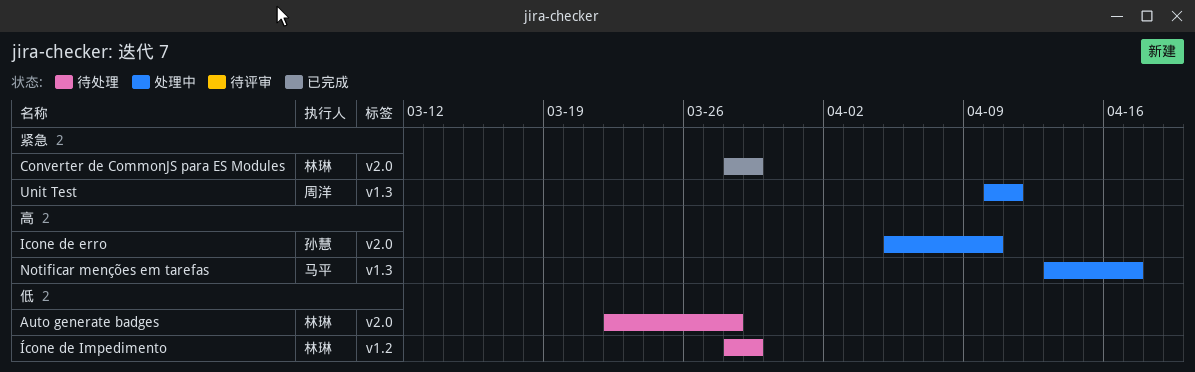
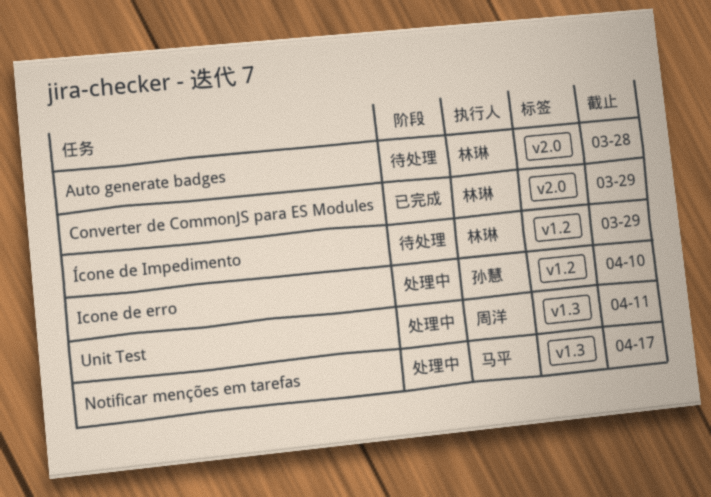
Icone de erro, label: v2.0 -> v1.2

